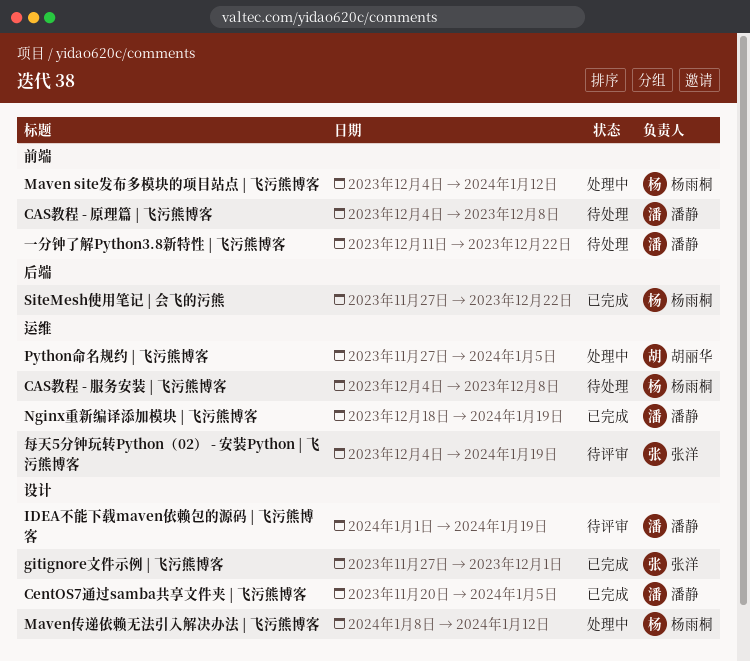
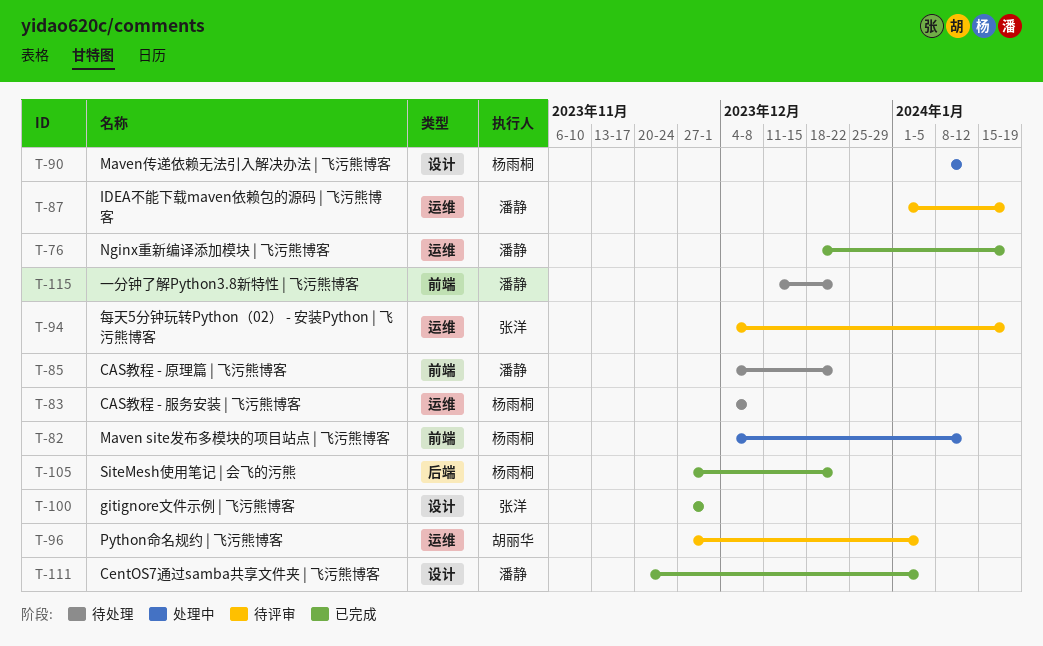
CAS教程 - 原理篇 | 飞污熊博客, due: Dec 8 -> Dec 22
IDEA不能下载maven依赖包的源码 | 飞污熊博客, label: 设计 -> 运维
Python命名规约 | 飞污熊博客, status: 处理中 -> 待评审

